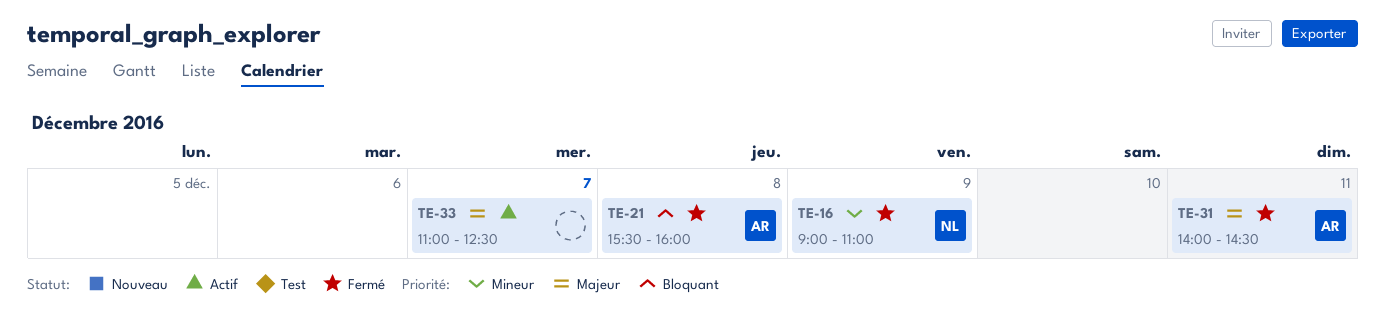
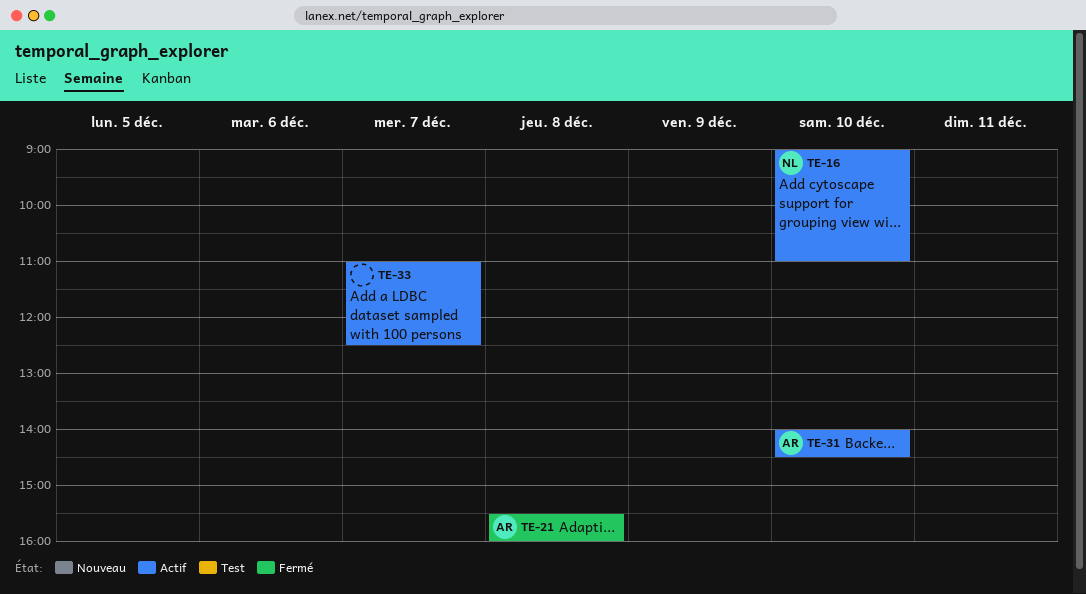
TE-16, status: Fermé -> Actif
TE-16, day: Dec 9 -> Dec 10
TE-31, status: Fermé -> Actif
TE-31, day: Dec 11 -> Dec 10

